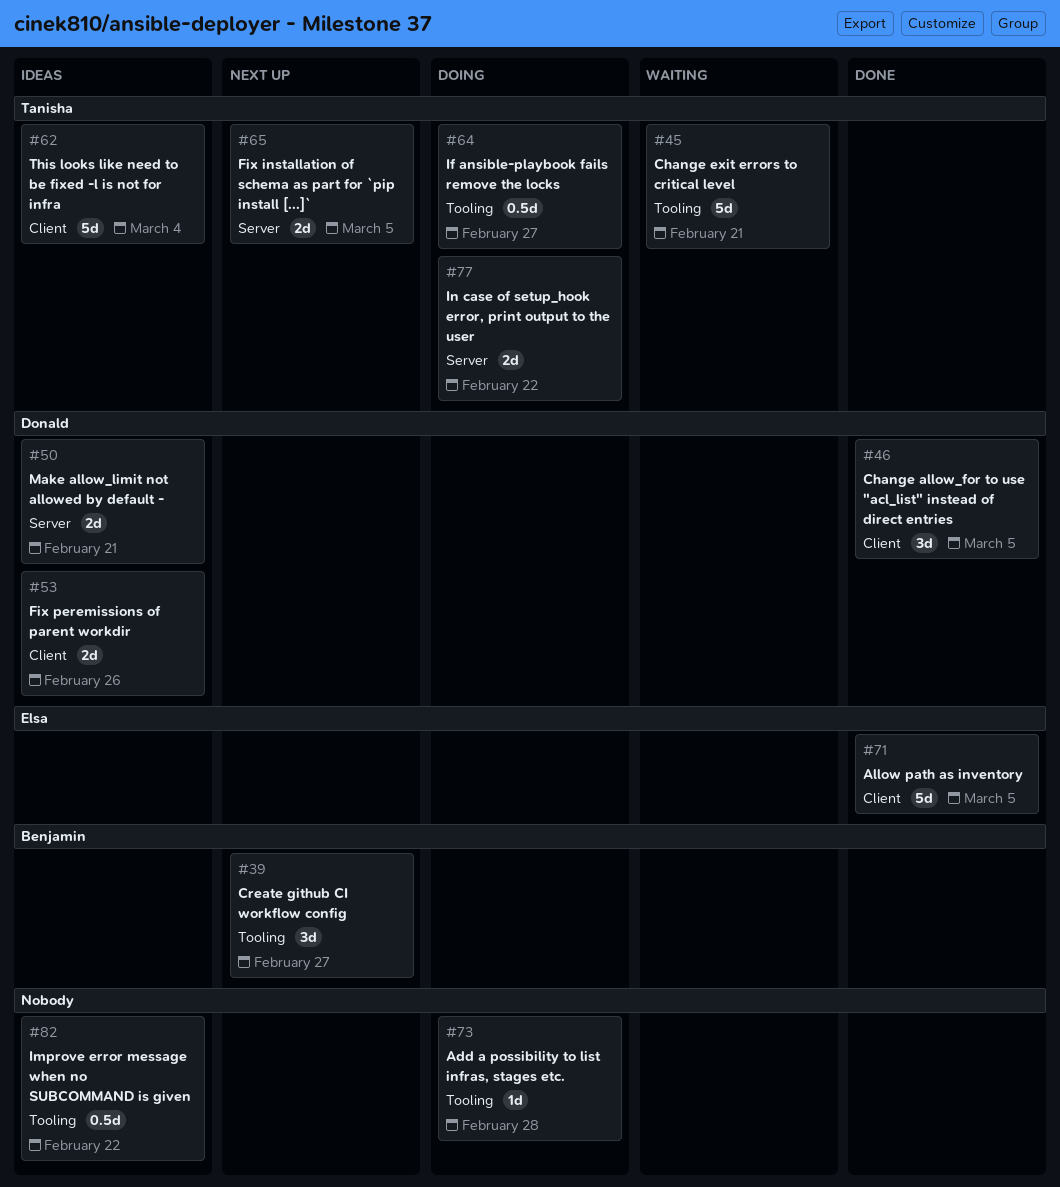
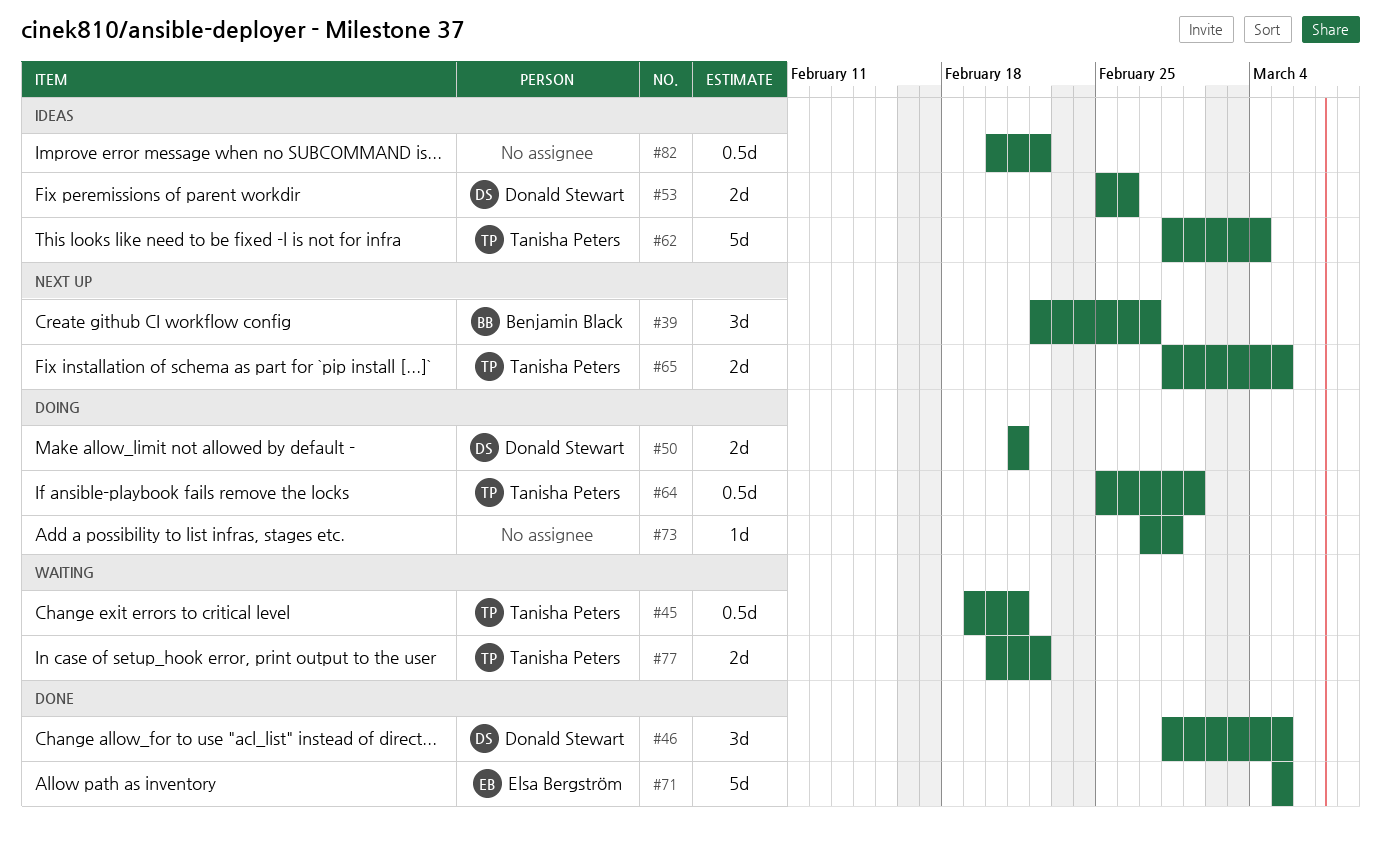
#45, estimate: 5d -> 0.5d
#50, status: Ideas -> Doing
#64, due: Feb 27 -> Mar 1
#77, status: Doing -> Waiting

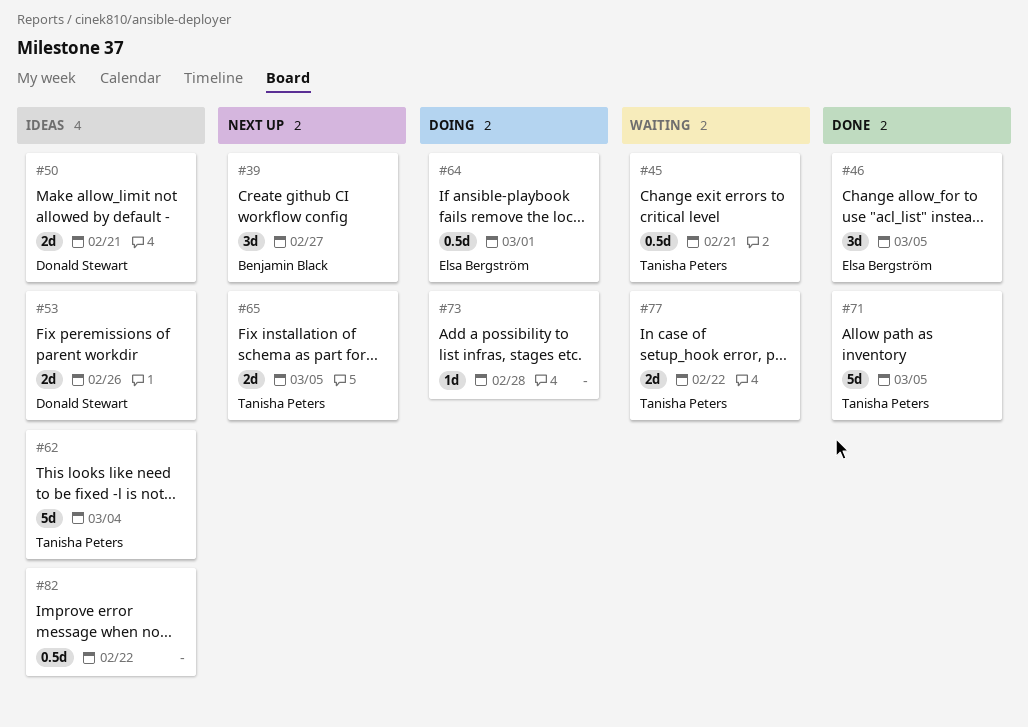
#46, owner: Donald Stewart -> Elsa Bergström
#50, status: Doing -> Ideas
#64, owner: Tanisha Peters -> Elsa Bergström
#71, owner: Elsa Bergström -> Tanisha Peters

